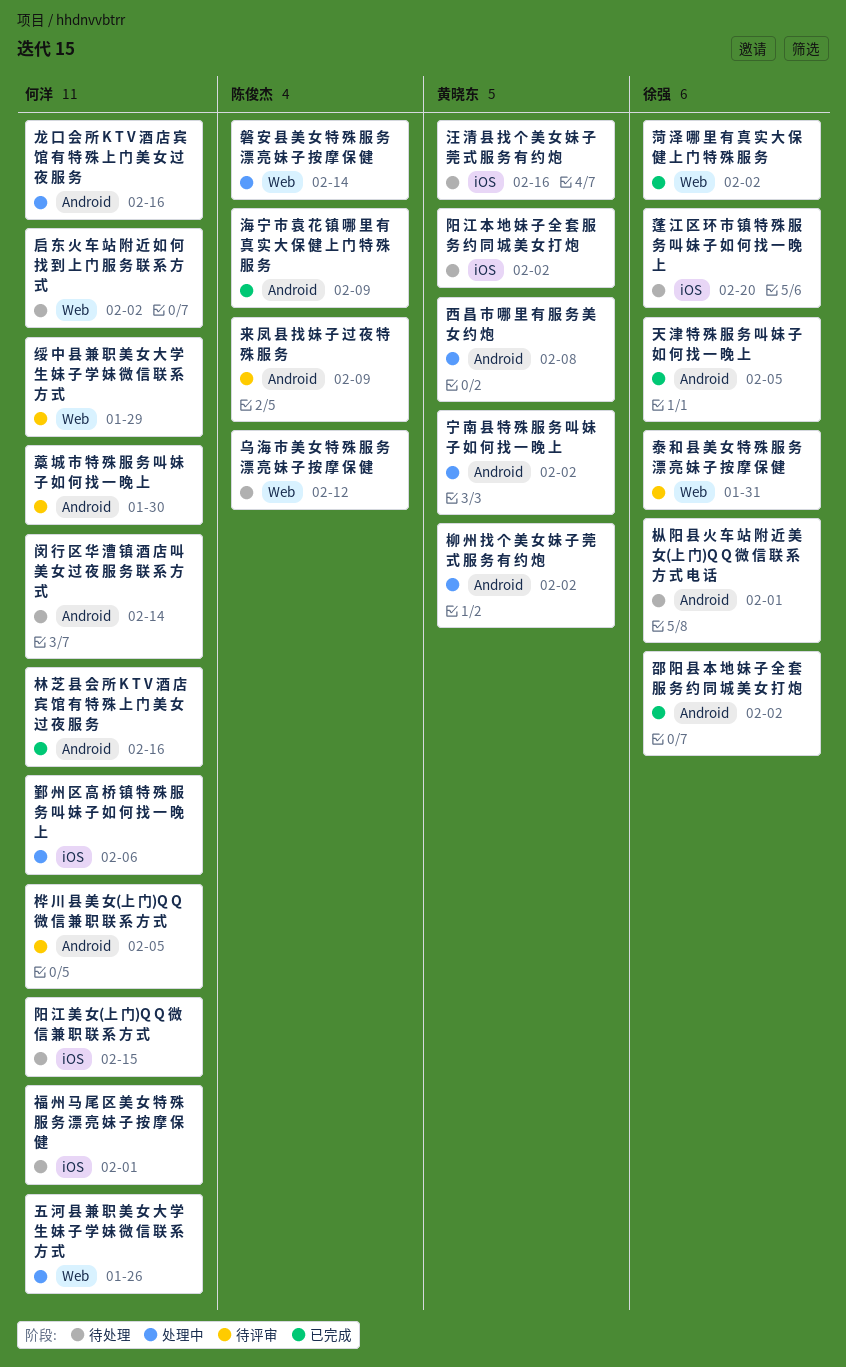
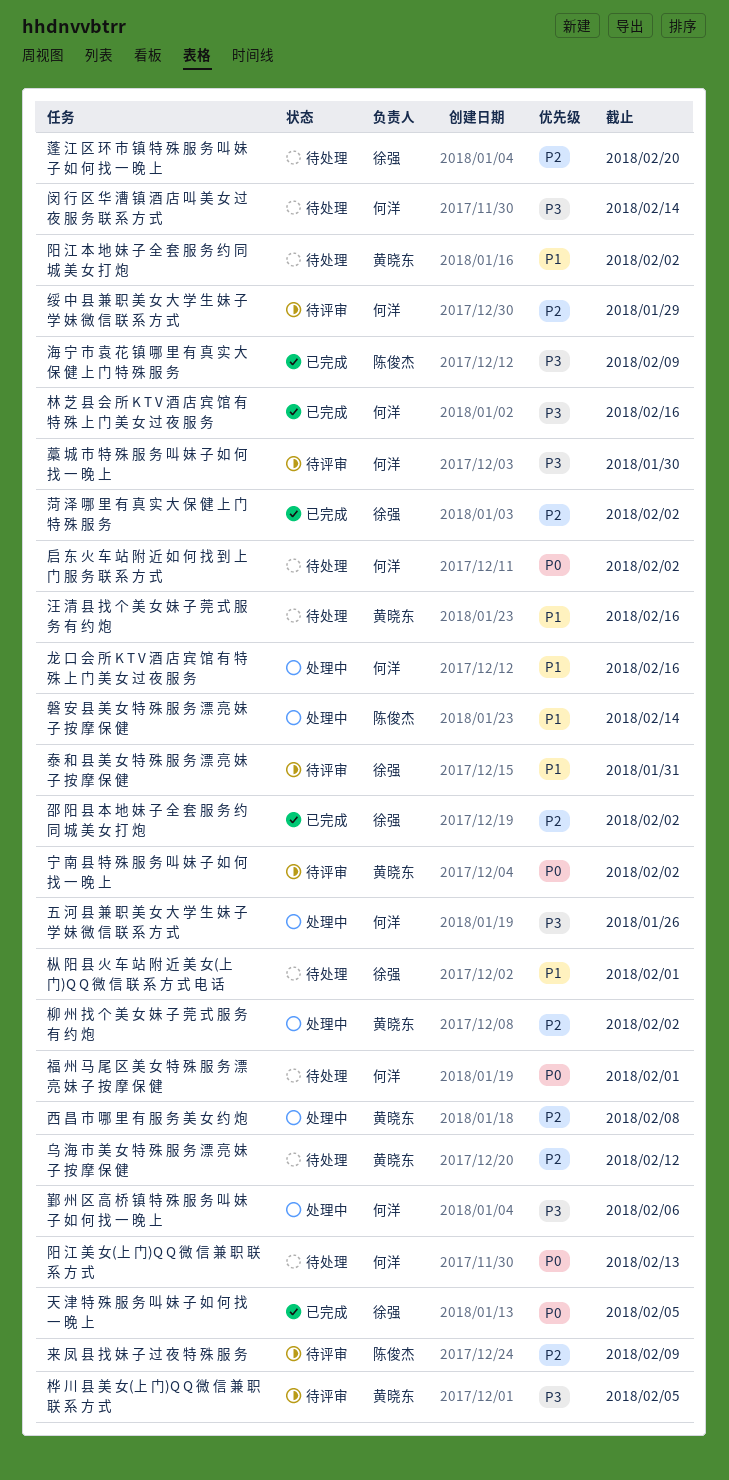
乌 海 市 美 女 特 殊 服 务 漂 亮 妹 子 按 摩 保 健, owner: 陈俊杰 -> 黄晓东
宁 南 县 特 殊 服 务 叫 妹 子 如 何 找 一 晚 上, status: 处理中 -> 待评审
桦 川 县 美 女(上 门)Q Q 微 信 兼 职 联 系 方 式, owner: 何洋 -> 黄晓东
阳 江 美 女(上 门)Q Q 微 信 兼 职 联 系 方 式, due: Feb 15 -> Feb 13

